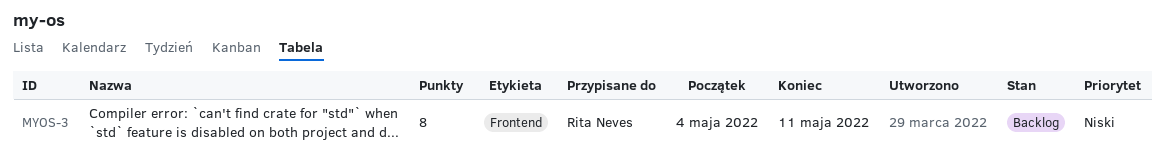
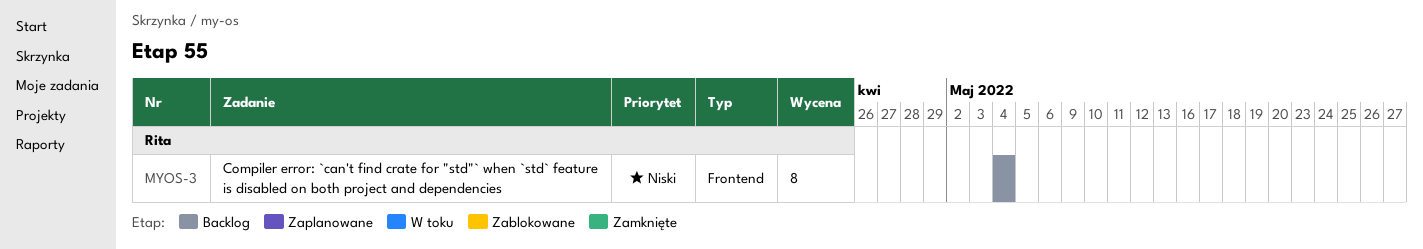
MYOS-3, due: May 11 -> May 4

